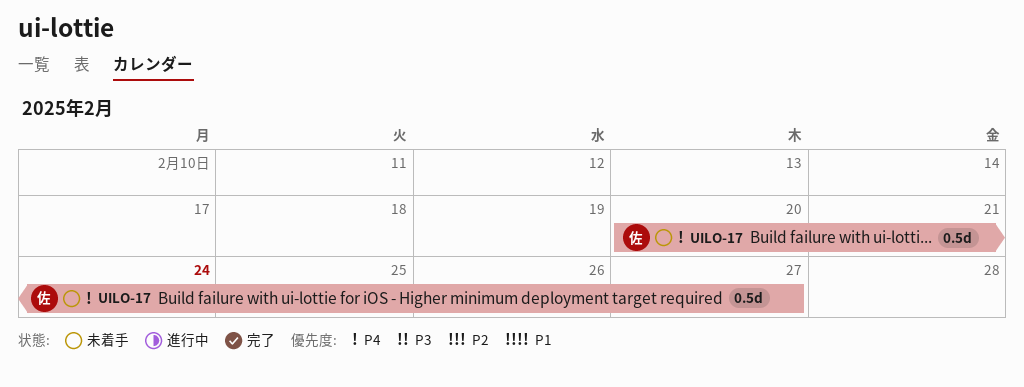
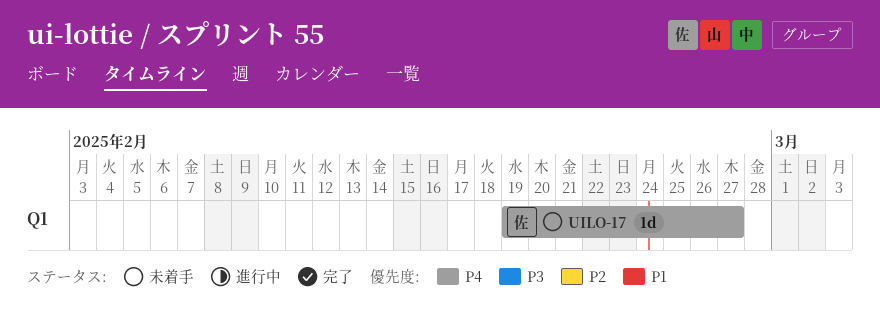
UILO-17, estimate: 0.5d -> 1d
UILO-17, start: Feb 20 -> Feb 19

